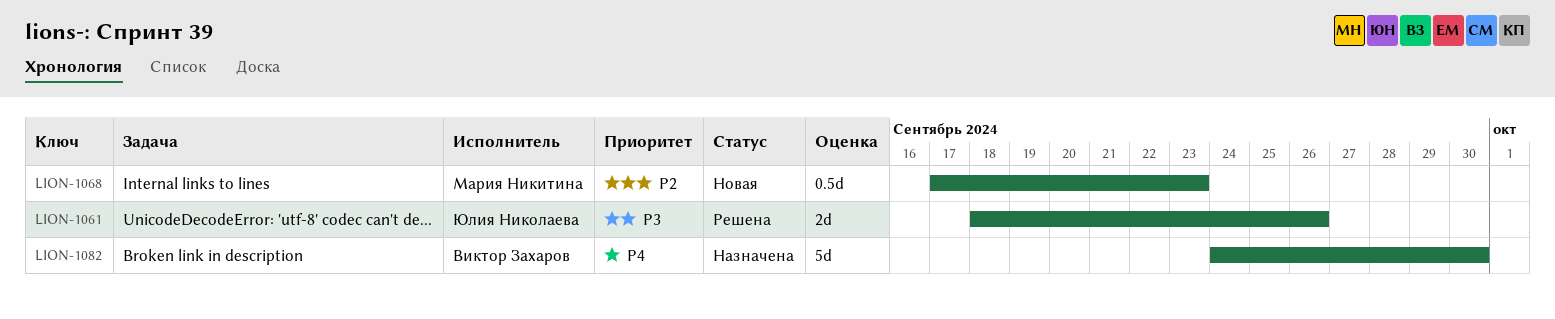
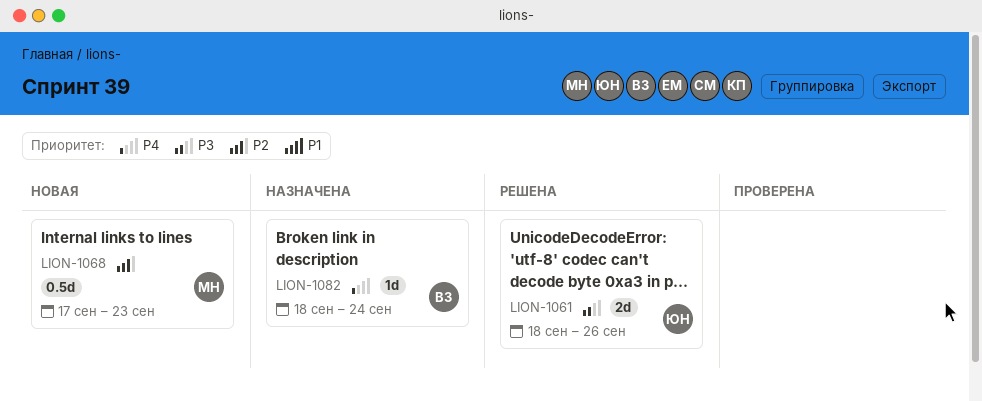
LION-1082, estimate: 5d -> 1d
LION-1082, start: Sep 24 -> Sep 18
LION-1082, due: Sep 30 -> Sep 24

